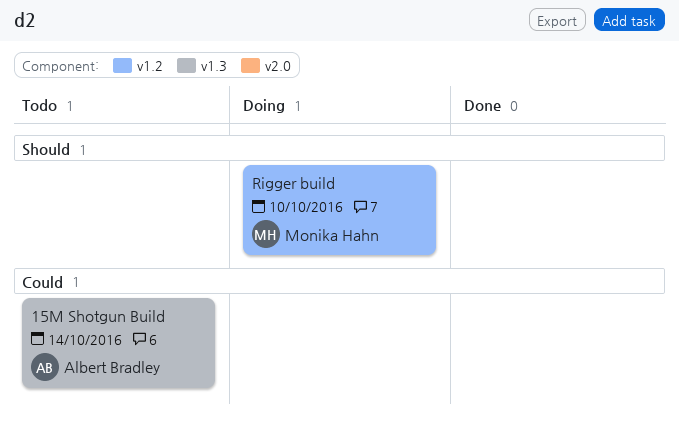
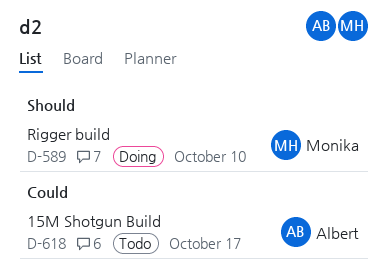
15M Shotgun Build, due: Oct 14 -> Oct 17

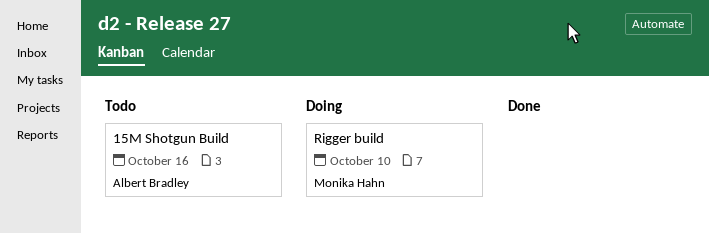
15M Shotgun Build, due: Oct 17 -> Oct 16

